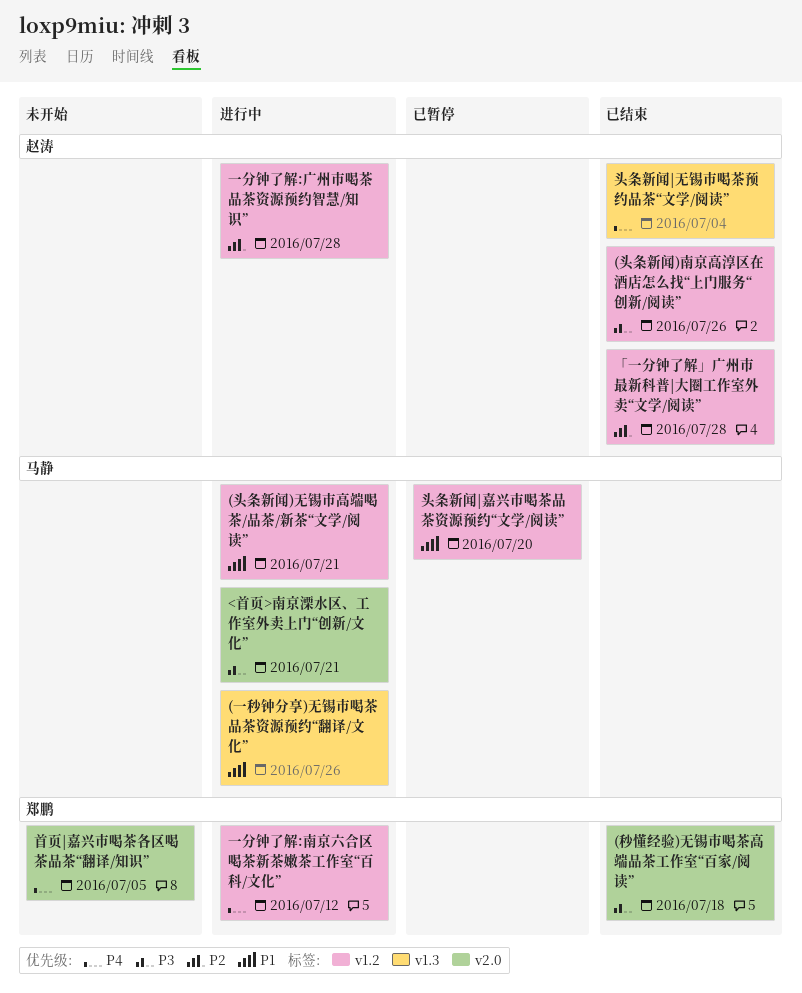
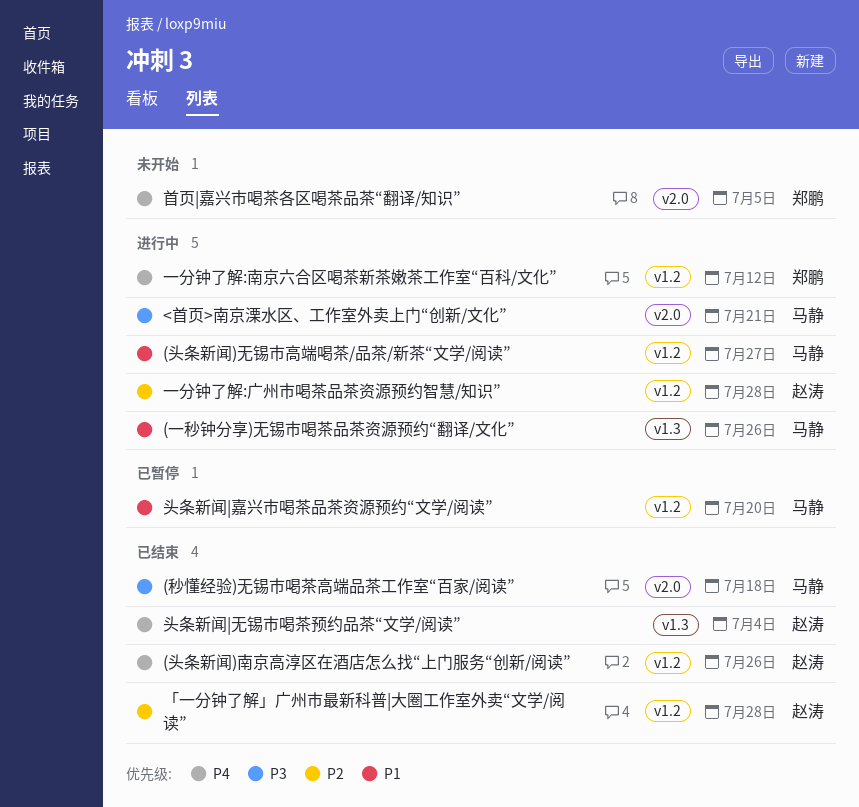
(头条新闻)南京高淳区在酒店怎么找“上门服务“创新/阅读”, priority: P3 -> P4
(头条新闻)无锡市高端喝茶/品茶/新茶“文学/阅读”, due: Jul 21 -> Jul 27
(秒懂经验)无锡市喝茶高端品茶工作室“百家/阅读”, owner: 郑鹏 -> 马静

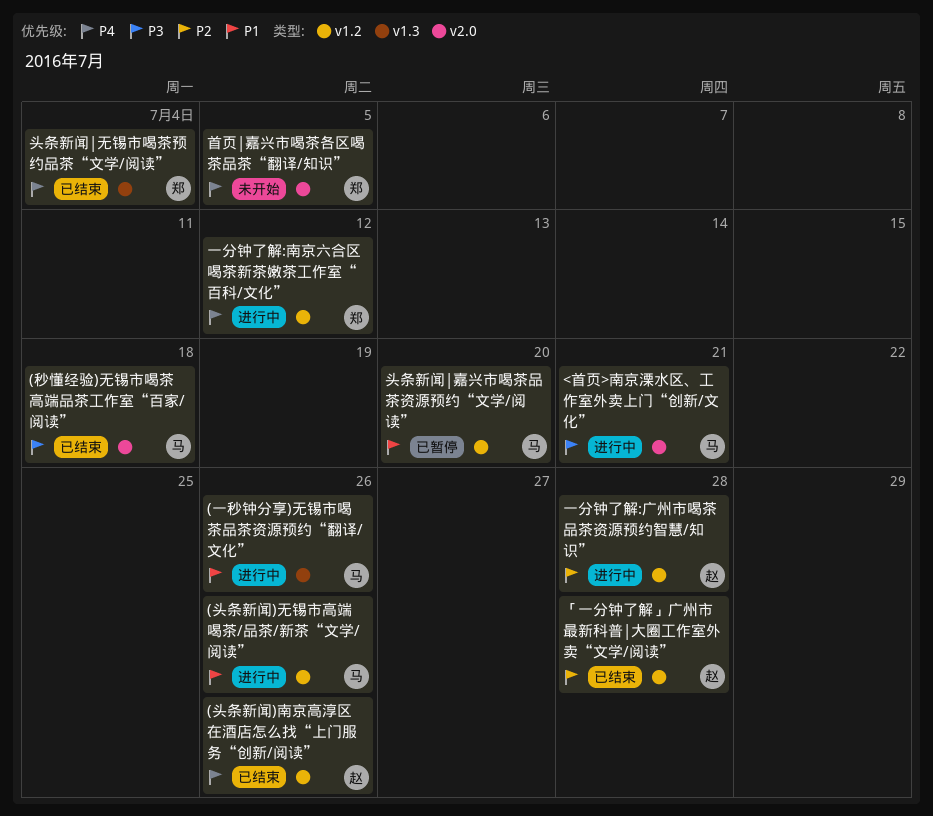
(头条新闻)无锡市高端喝茶/品茶/新茶“文学/阅读”, due: Jul 27 -> Jul 26
头条新闻|无锡市喝茶预约品茶“文学/阅读”, owner: 赵涛 -> 郑鹏

